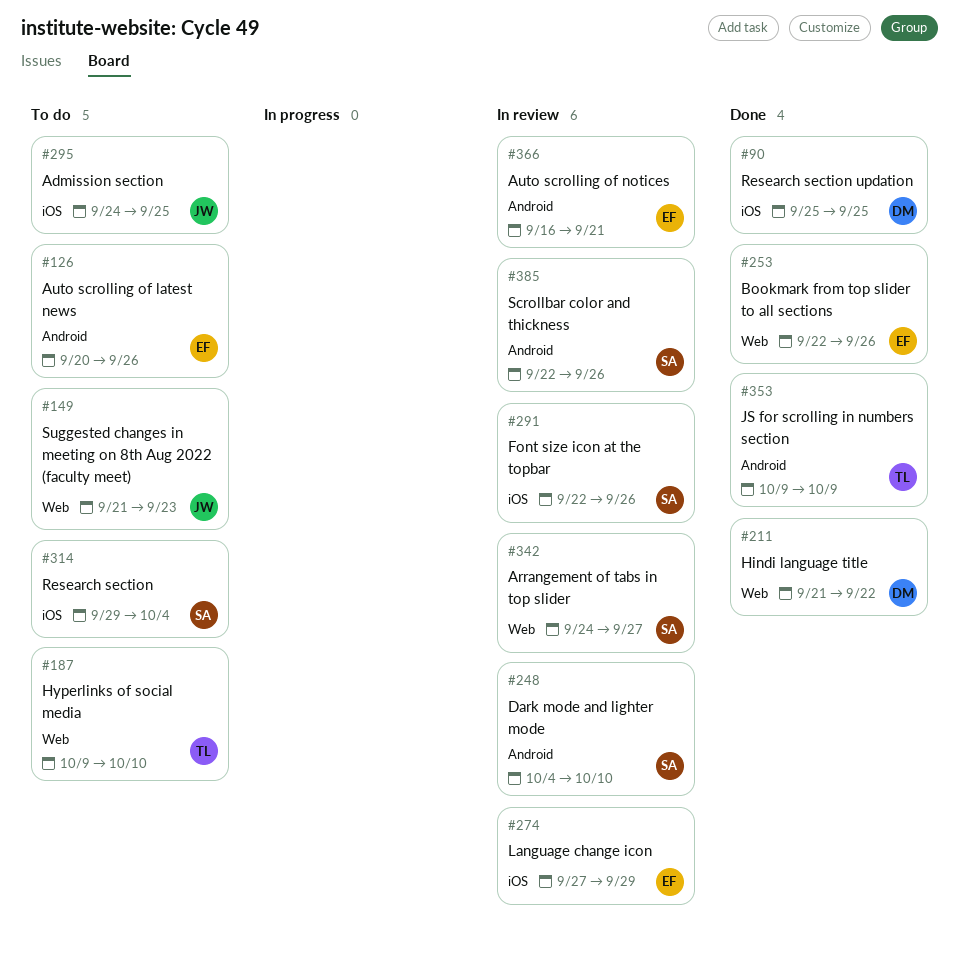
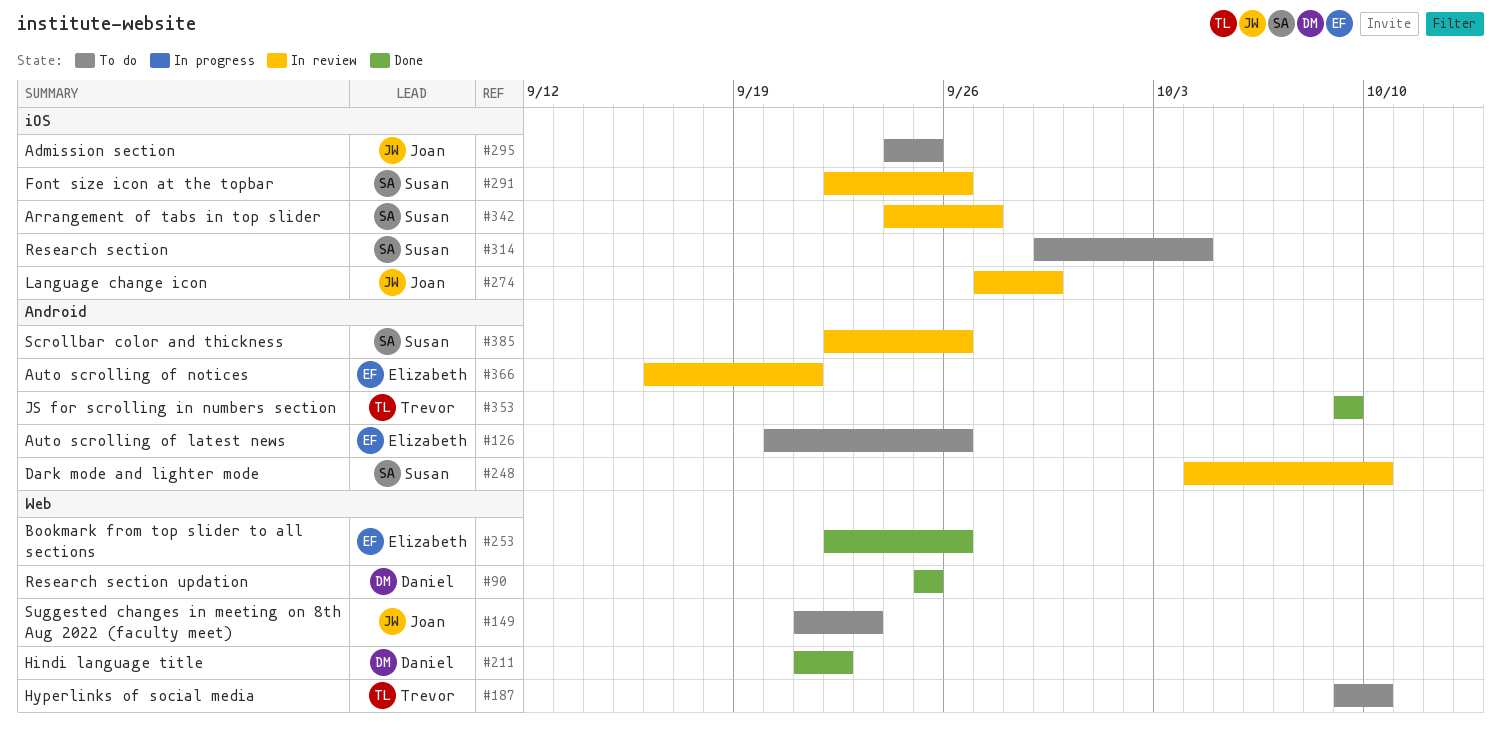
#90, label: iOS -> Web
#274, owner: Elizabeth -> Joan
#342, label: Web -> iOS

